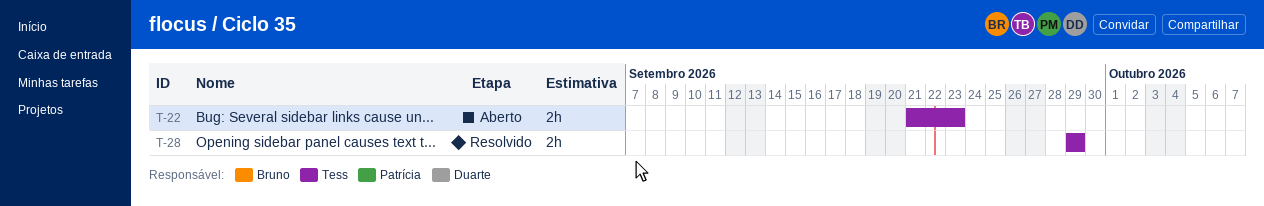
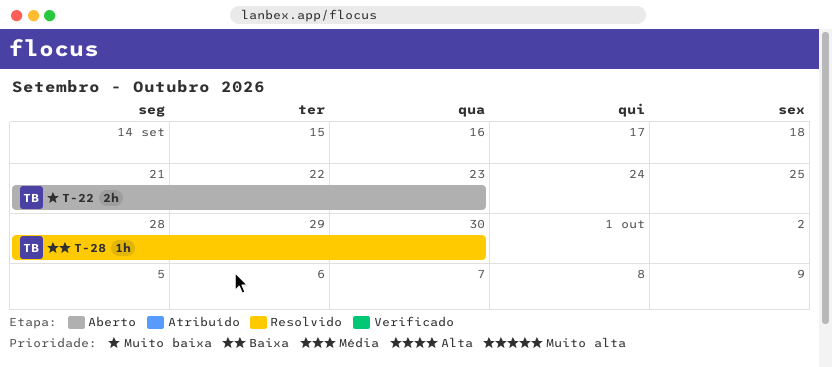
T-28, estimate: 2h -> 1h
T-28, start: Sep 29 -> Sep 28
T-28, due: Sep 29 -> Sep 30

